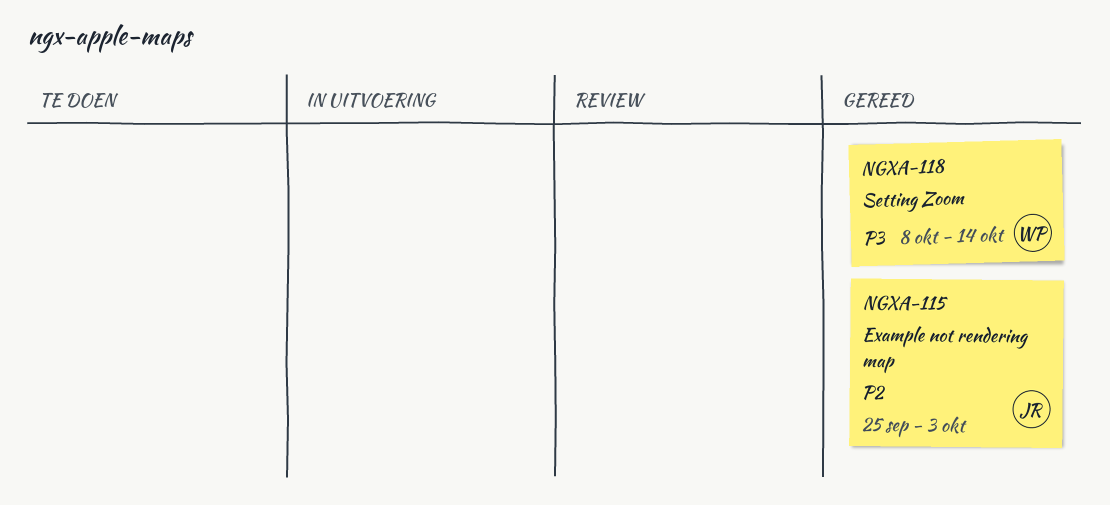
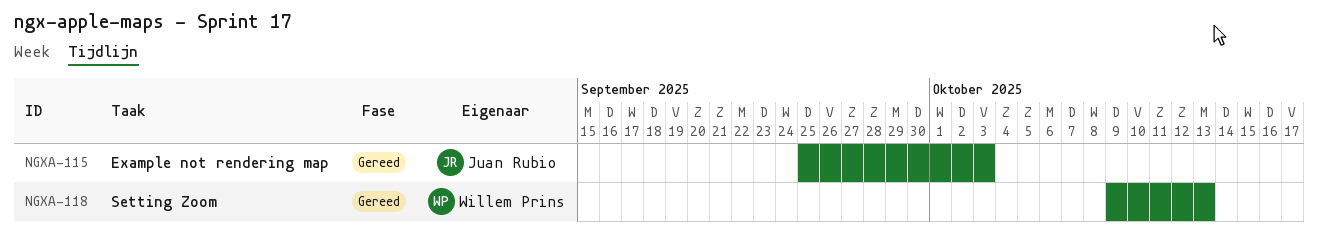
NGXA-118, start: Oct 8 -> Oct 9
NGXA-118, due: Oct 14 -> Oct 13

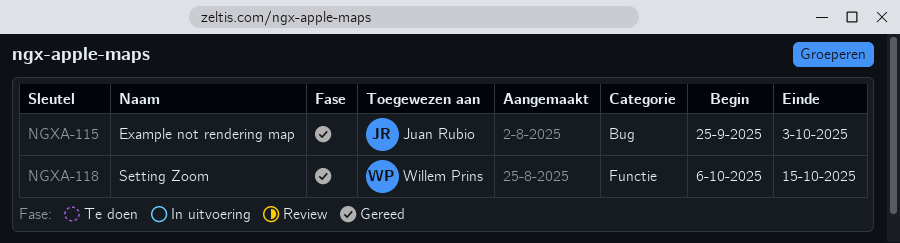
NGXA-118, start: Oct 9 -> Oct 6
NGXA-118, due: Oct 13 -> Oct 15

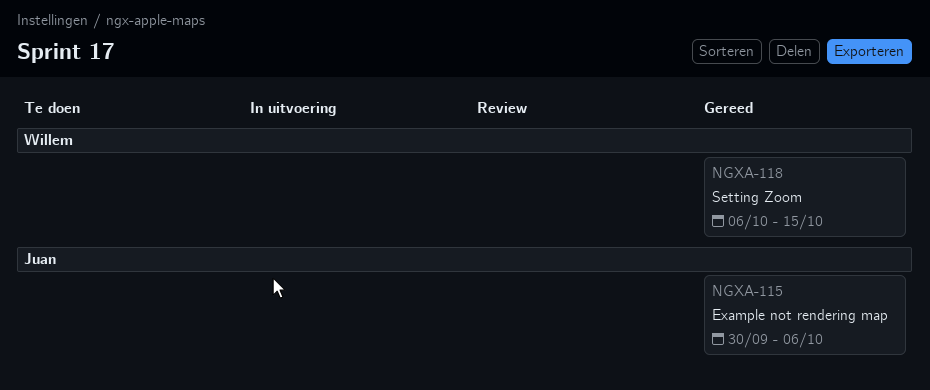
NGXA-115, start: Sep 25 -> Sep 30
NGXA-115, due: Oct 3 -> Oct 6

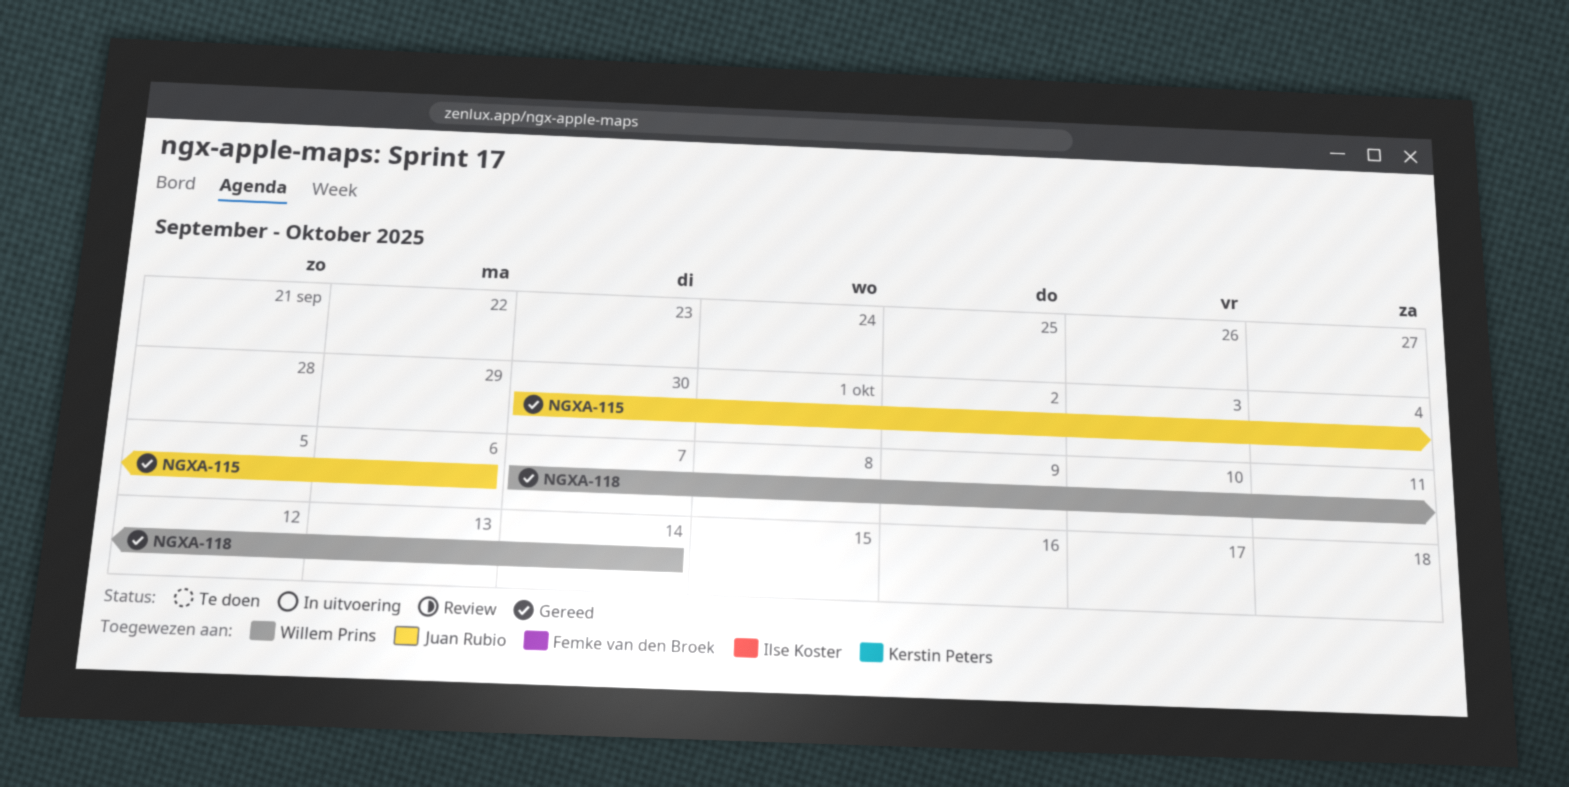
NGXA-118, start: Oct 6 -> Oct 7
NGXA-118, due: Oct 15 -> Oct 14

